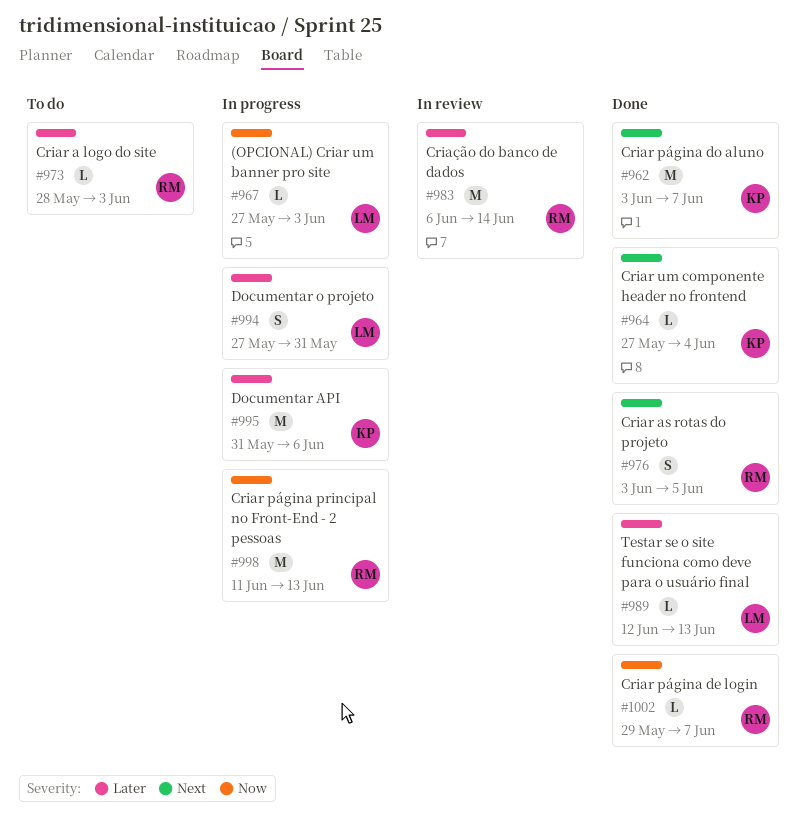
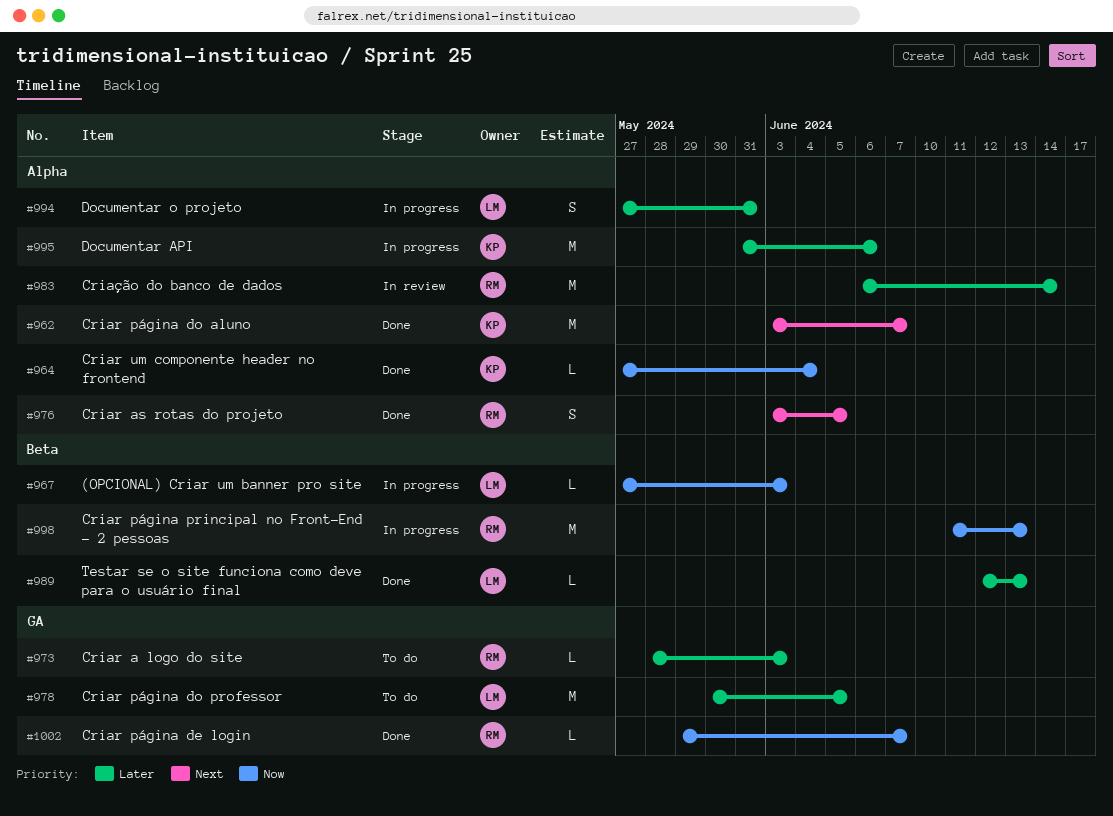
#964, priority: Next -> Now
#978: none -> present

